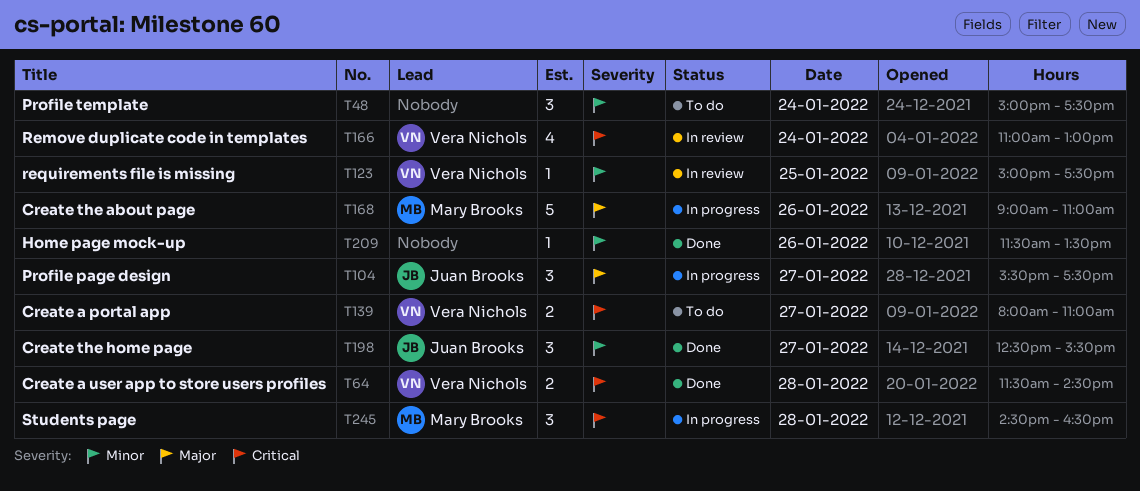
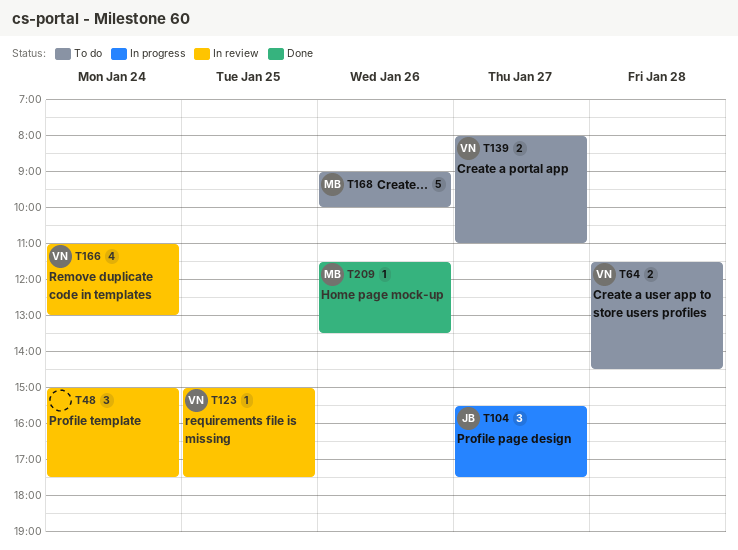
T48, status: To do -> In review
T64, status: Done -> To do
T168, status: In progress -> To do
T168, ends: 11:00 -> 10:00
T198: present -> none
T209, owner: none -> Mary Brooks
T245: present -> none

